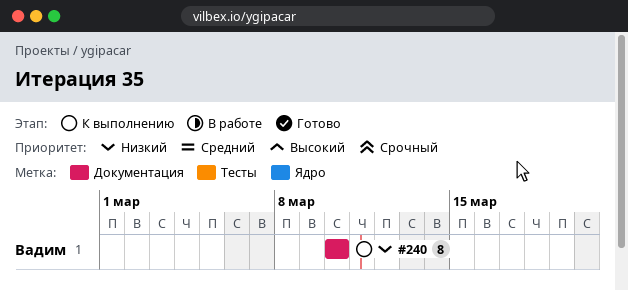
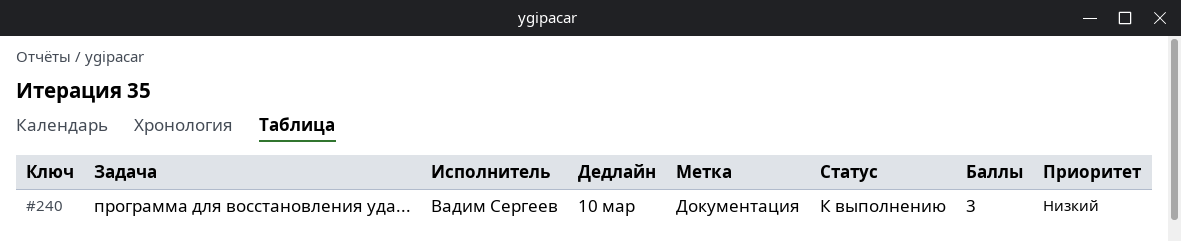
#240, estimate: 8 -> 3

